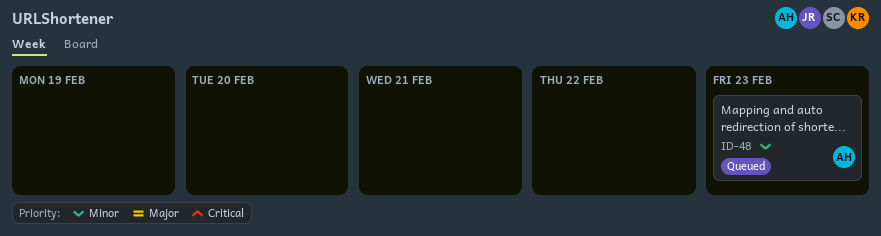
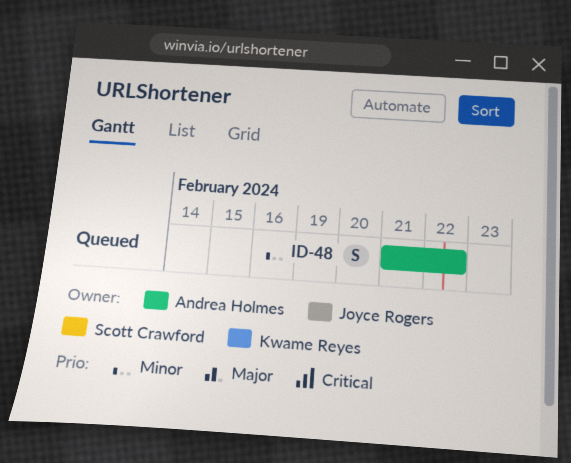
ID-48, due: Feb 23 -> Feb 22

